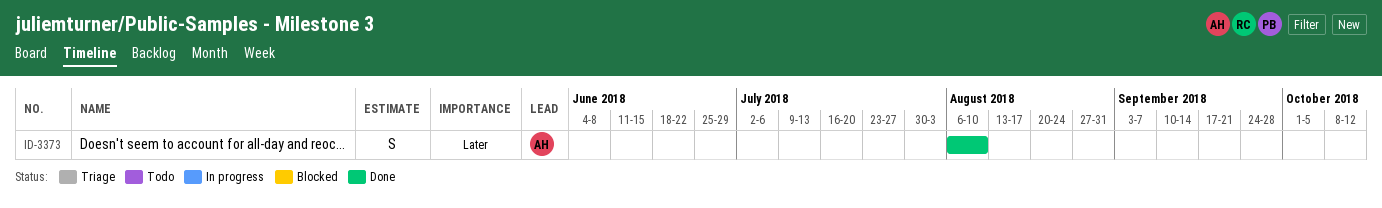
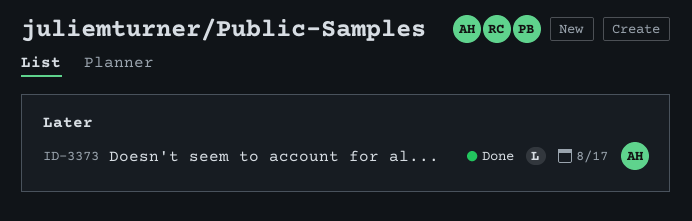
ID-3373, estimate: S -> L
ID-3373, due: Aug 10 -> Aug 17

